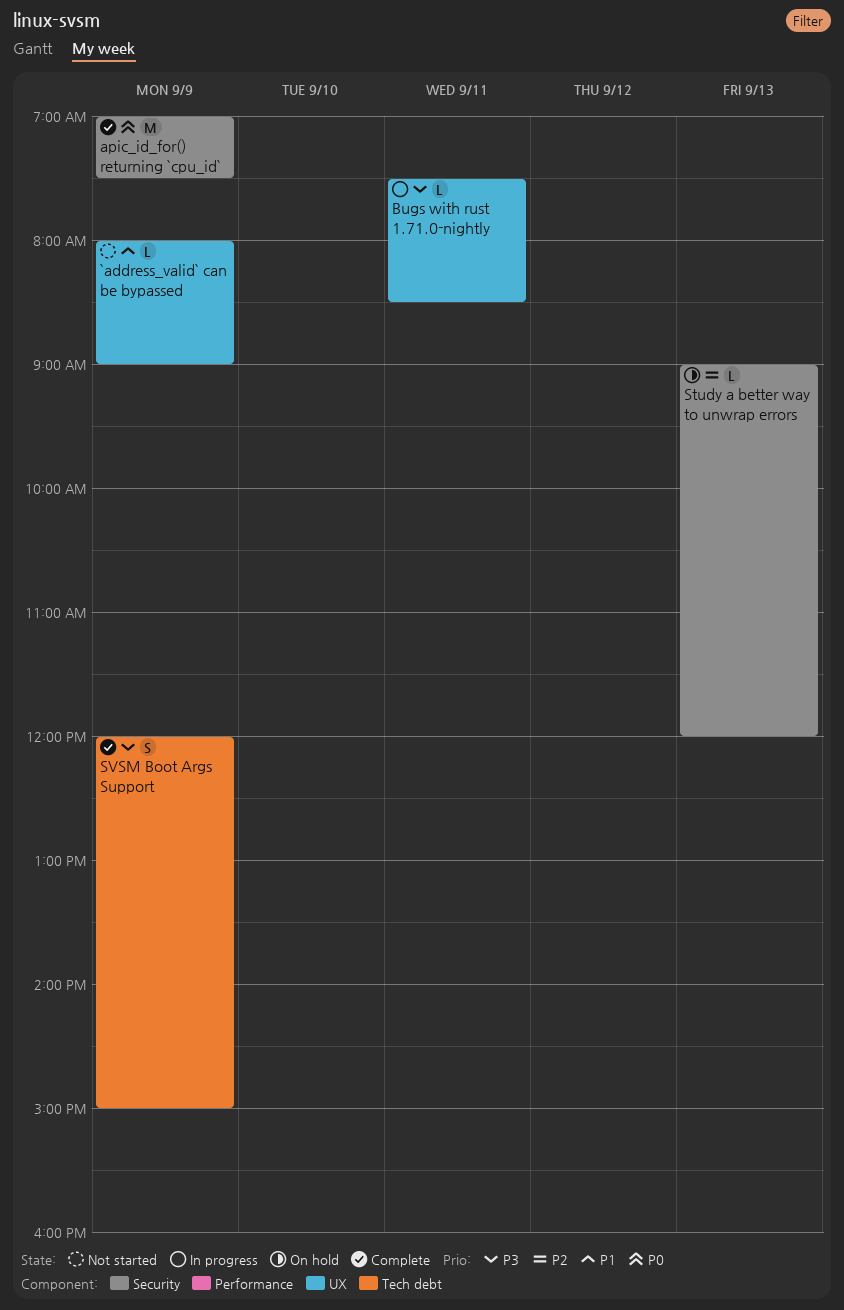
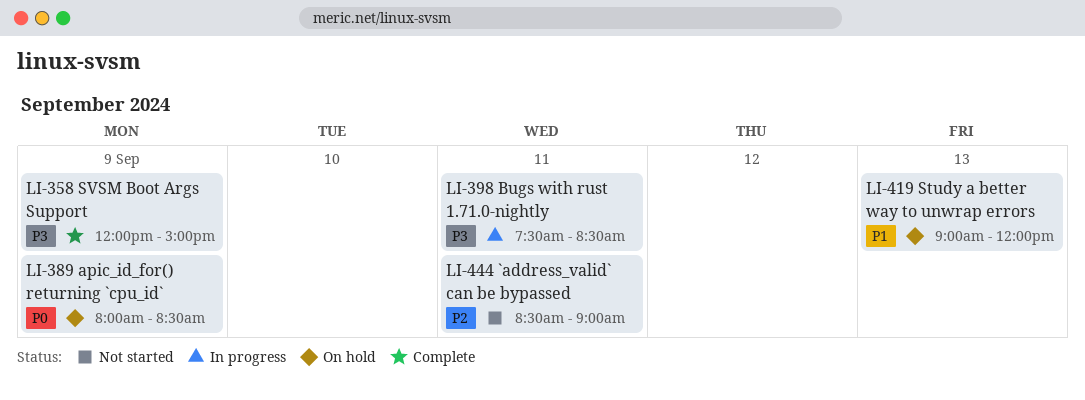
`address_valid` can be bypassed, priority: P1 -> P2
`address_valid` can be bypassed, day: Sep 9 -> Sep 11
`address_valid` can be bypassed, begins: 08:00 -> 08:30
apic_id_for() returning `cpu_id`, status: Complete -> On hold
apic_id_for() returning `cpu_id`, begins: 07:00 -> 08:00
apic_id_for() returning `cpu_id`, ends: 07:30 -> 08:30
Study a better way to unwrap errors, priority: P2 -> P1

